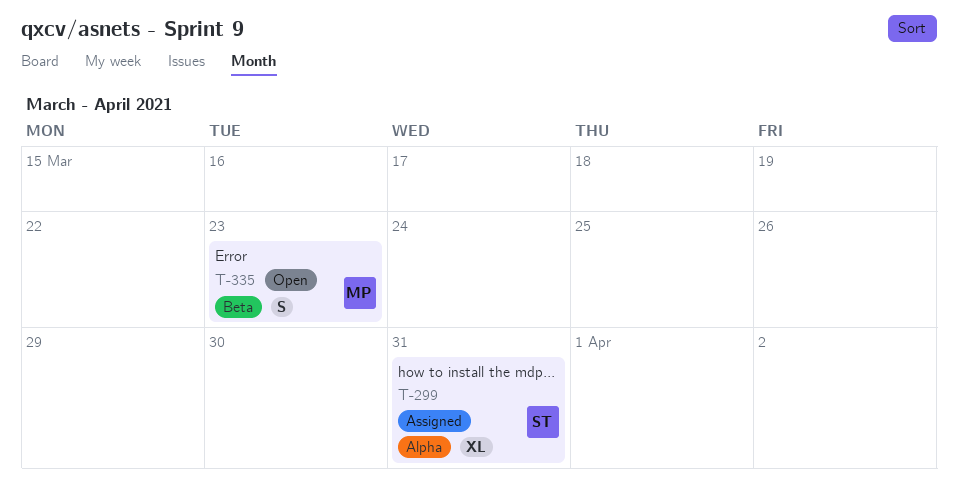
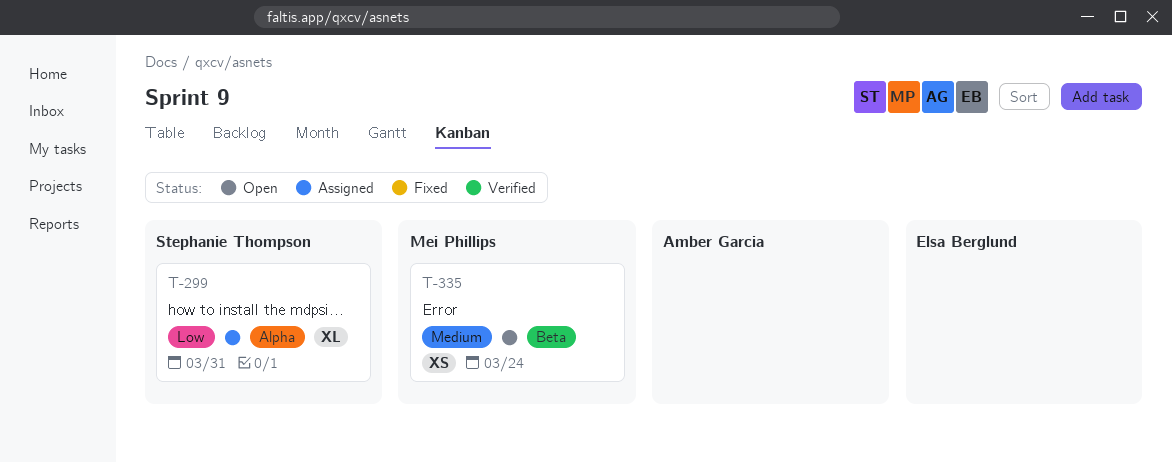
T-335, estimate: S -> XS
T-335, due: Mar 23 -> Mar 24

